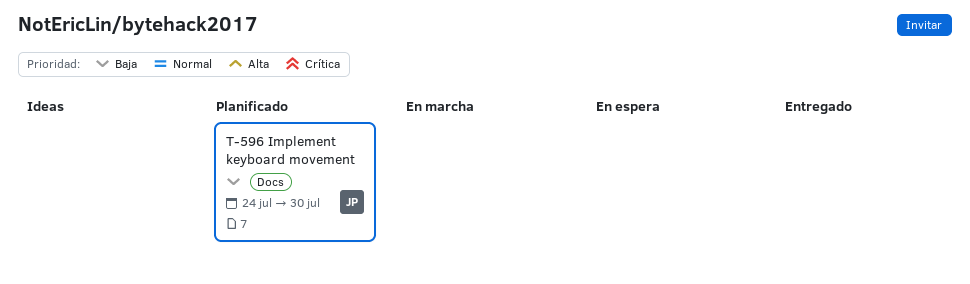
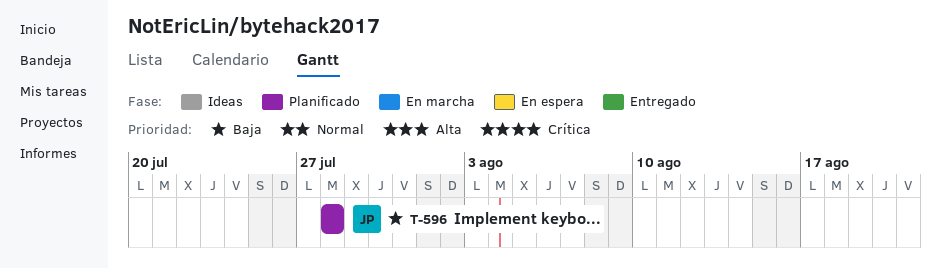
T-596, start: Jul 24 -> Jul 28
T-596, due: Jul 30 -> Jul 28

